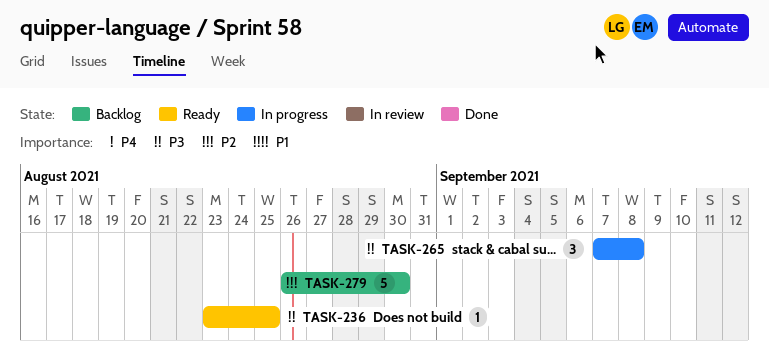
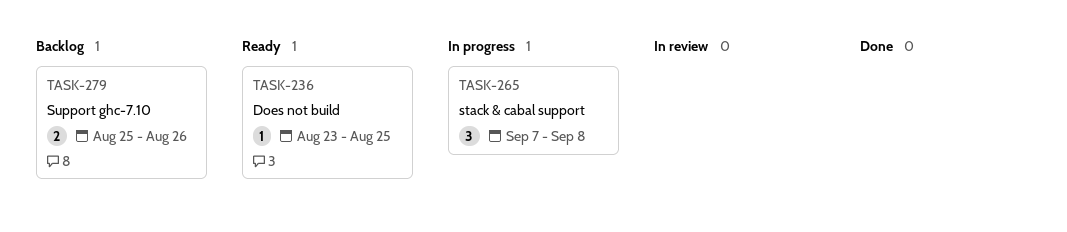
TASK-279, estimate: 5 -> 2
TASK-279, start: Aug 26 -> Aug 25
TASK-279, due: Aug 30 -> Aug 26

